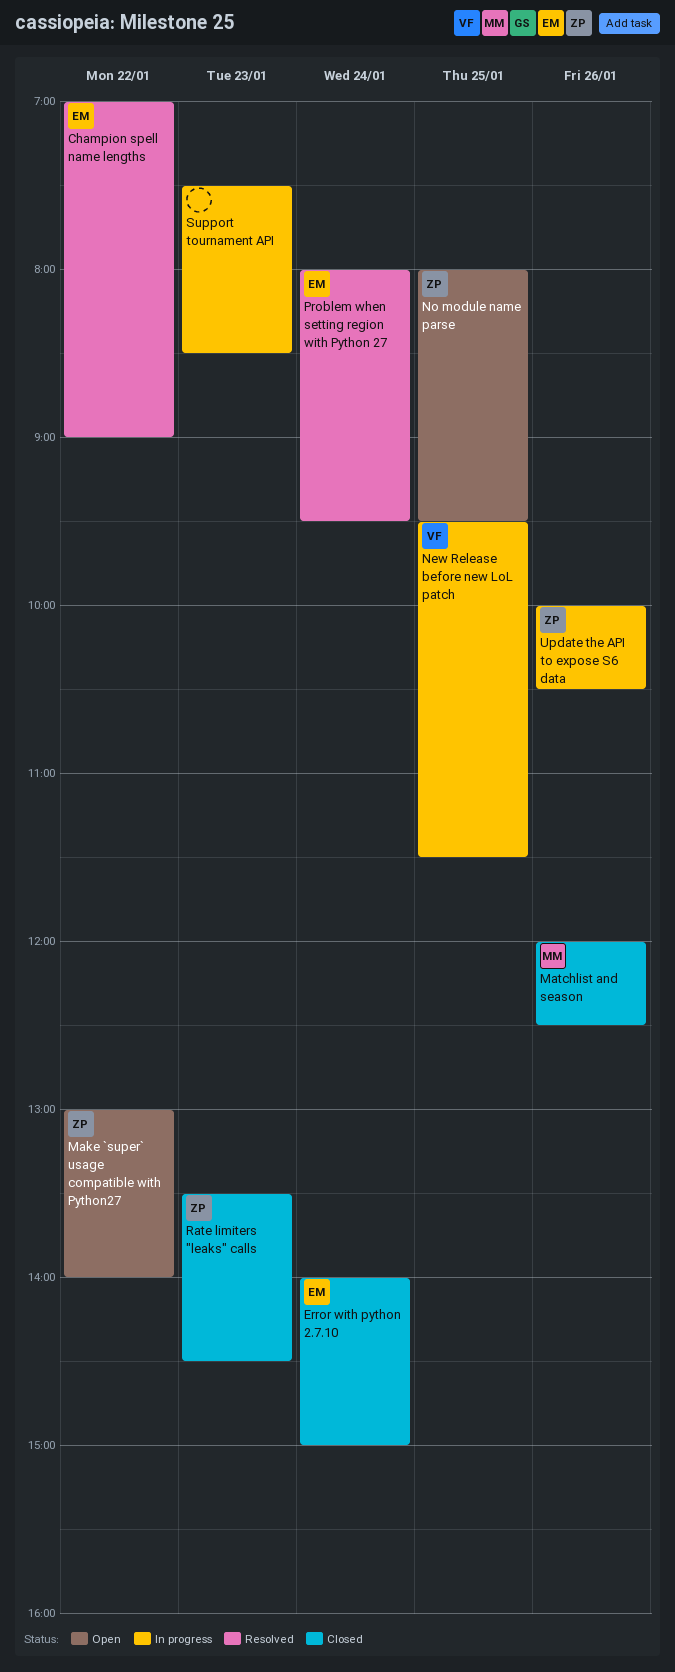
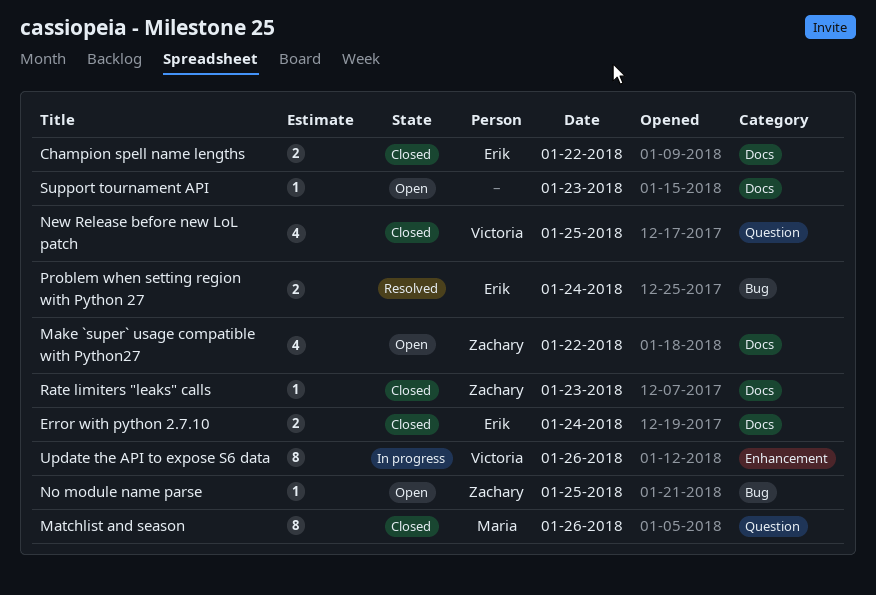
Champion spell name lengths, status: Resolved -> Closed
New Release before new LoL patch, status: In progress -> Closed
Support tournament API, status: In progress -> Open
Update the API to expose S6 data, owner: Zachary -> Victoria

